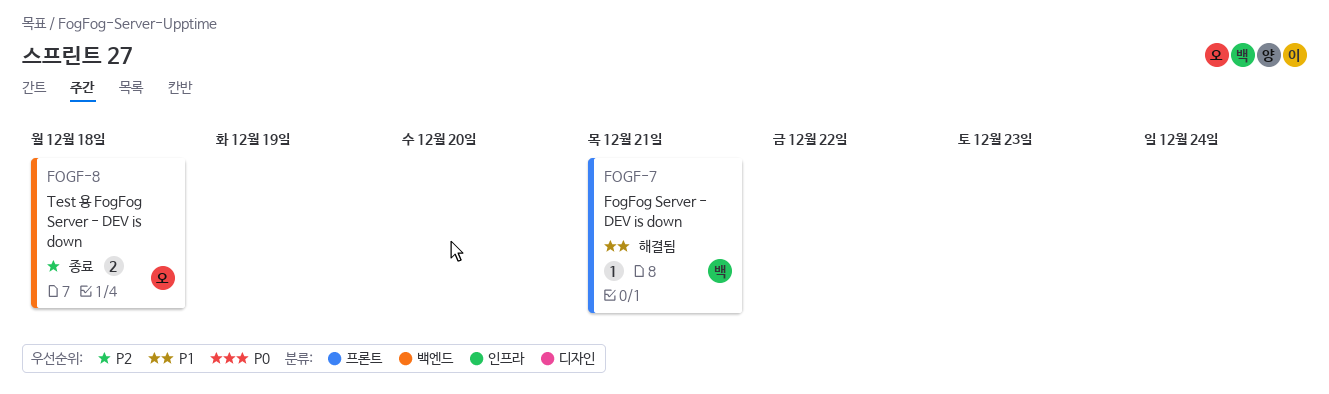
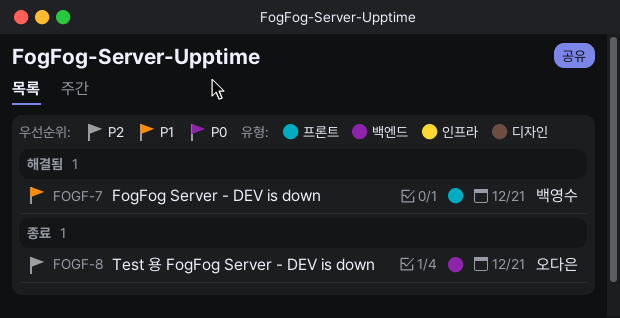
FOGF-8, due: Dec 18 -> Dec 21

